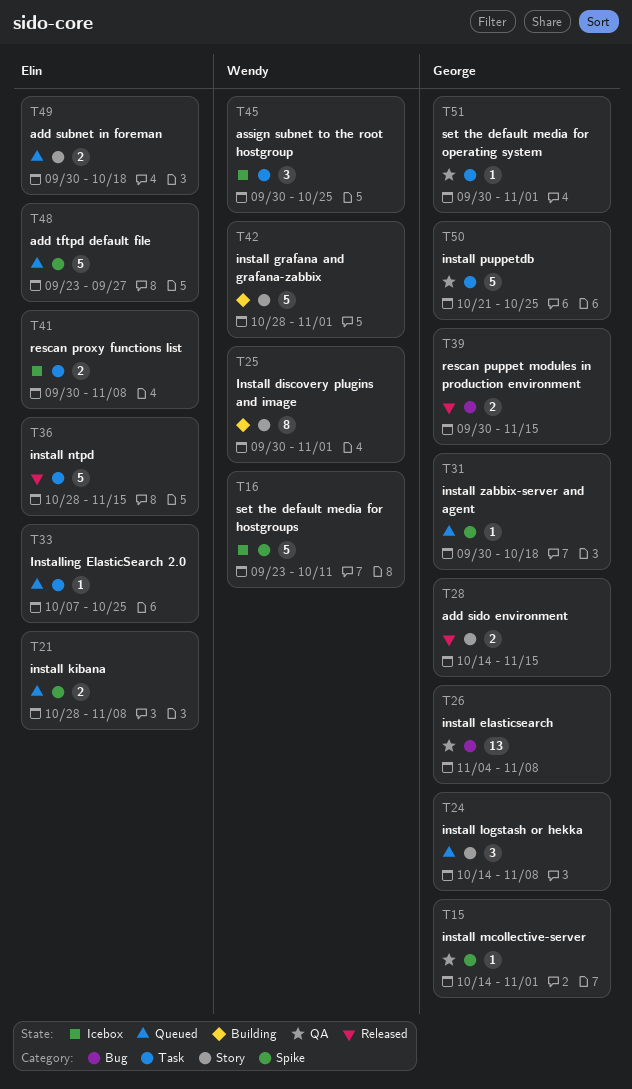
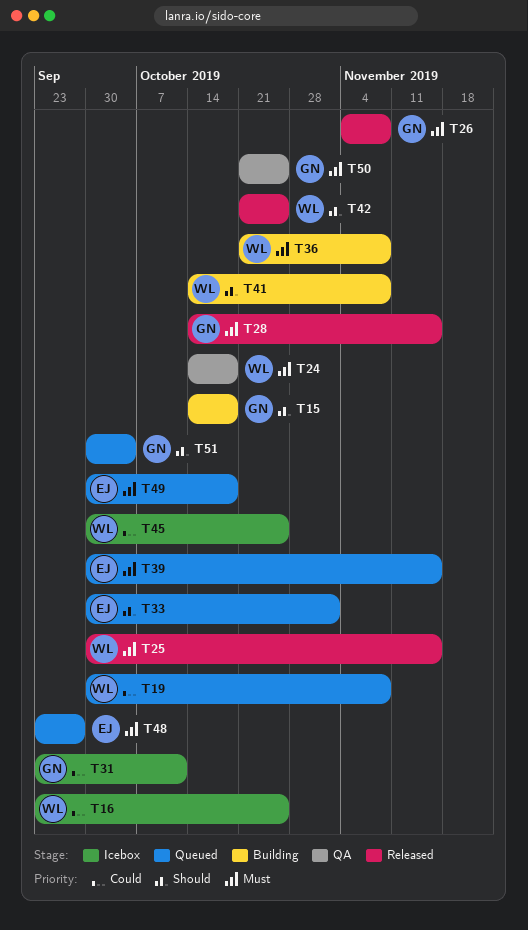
T15, status: QA -> Building
T15, due: Nov 1 -> Oct 18
T16, due: Oct 11 -> Oct 25
T19: none -> present
T21: present -> none
T24, status: Queued -> QA
T24, owner: George -> Wendy
T24, due: Nov 8 -> Oct 18
T25, status: Building -> Released
T25, due: Nov 1 -> Nov 15
T26, status: QA -> Released
T31, status: Queued -> Icebox
T31, start: Sep 30 -> Sep 23
T31, due: Oct 18 -> Oct 11
T33, start: Oct 7 -> Sep 30
T33, due: Oct 25 -> Nov 1
T36, status: Released -> Building
T36, owner: Elin -> Wendy
T36, start: Oct 28 -> Oct 21
T36, due: Nov 15 -> Nov 8
T39, status: Released -> Queued
T39, owner: George -> Elin
T41, status: Icebox -> Building
T41, owner: Elin -> Wendy
T41, start: Sep 30 -> Oct 14
T42, status: Building -> Released
T42, start: Oct 28 -> Oct 21
T42, due: Nov 1 -> Oct 25
T51, status: QA -> Queued
T51, due: Nov 1 -> Oct 4

